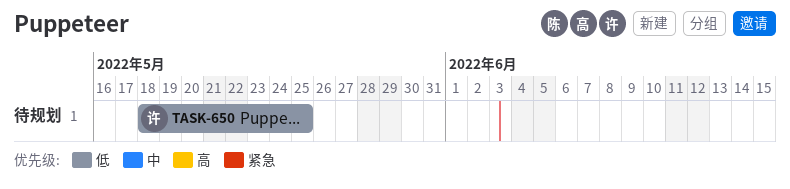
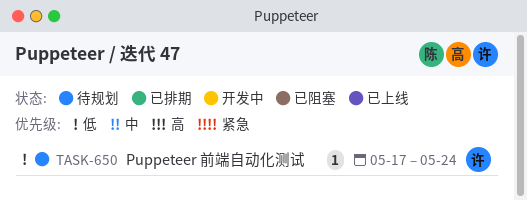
TASK-650, start: May 18 -> May 17
TASK-650, due: May 25 -> May 24

